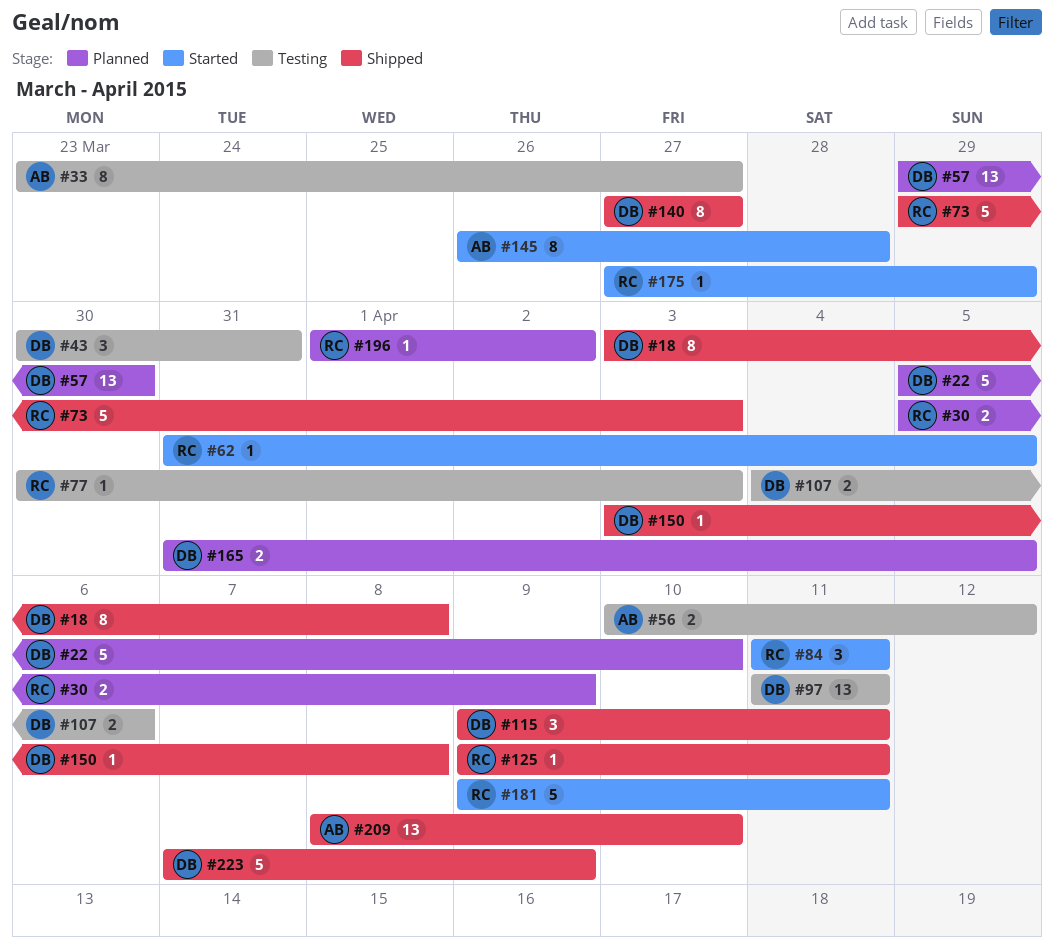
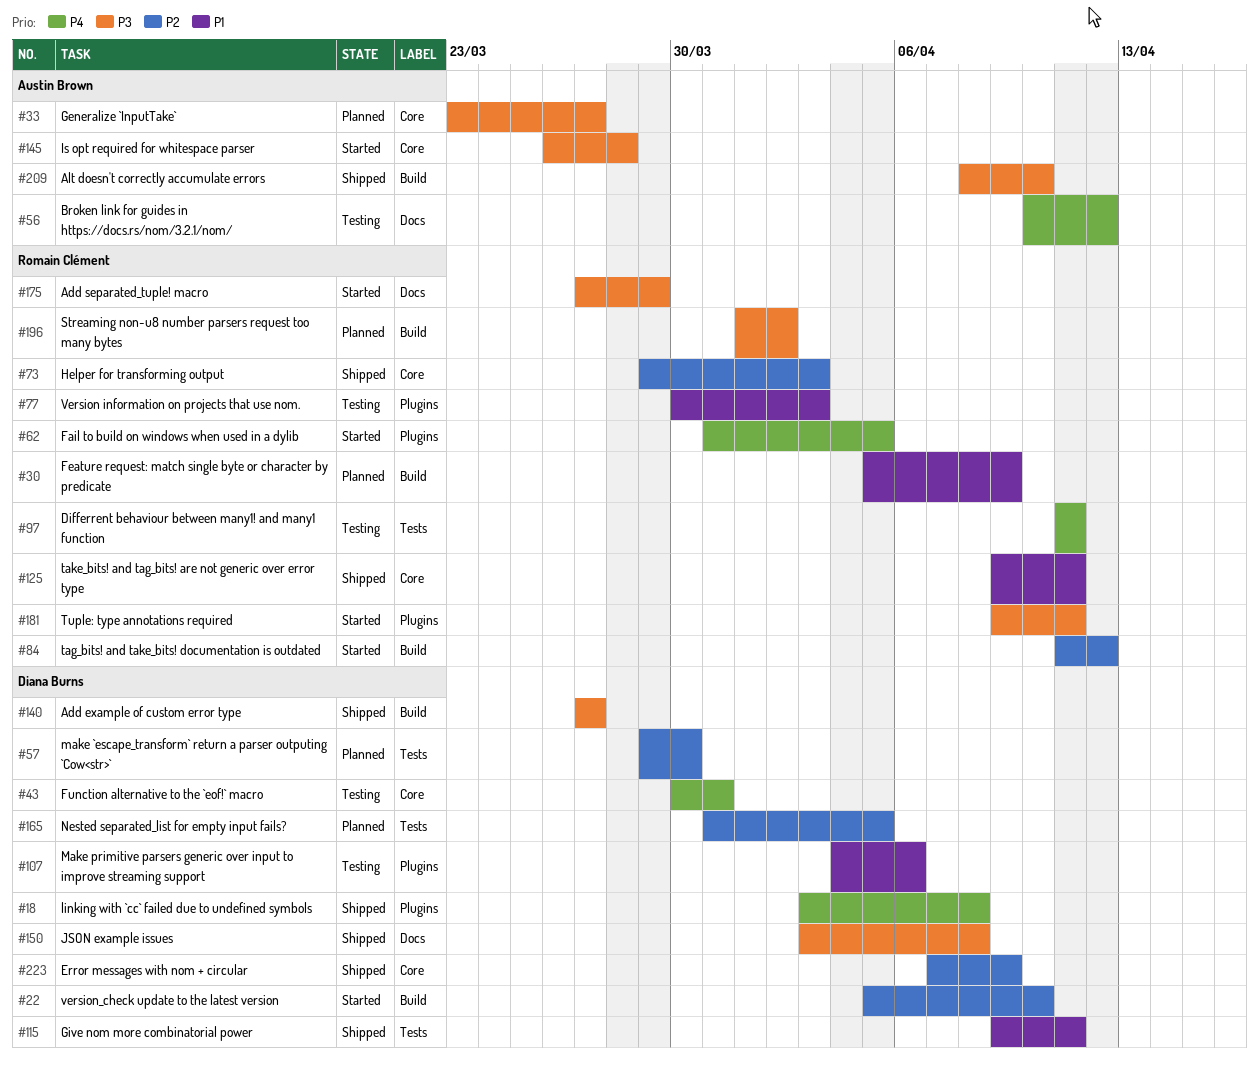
#22, status: Planned -> Started
#33, status: Testing -> Planned
#84, due: Apr 11 -> Apr 12
#97, owner: Diana Burns -> Romain Clément

